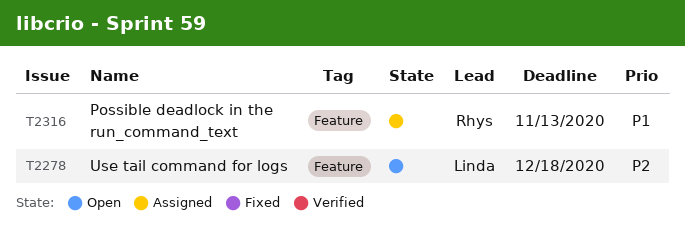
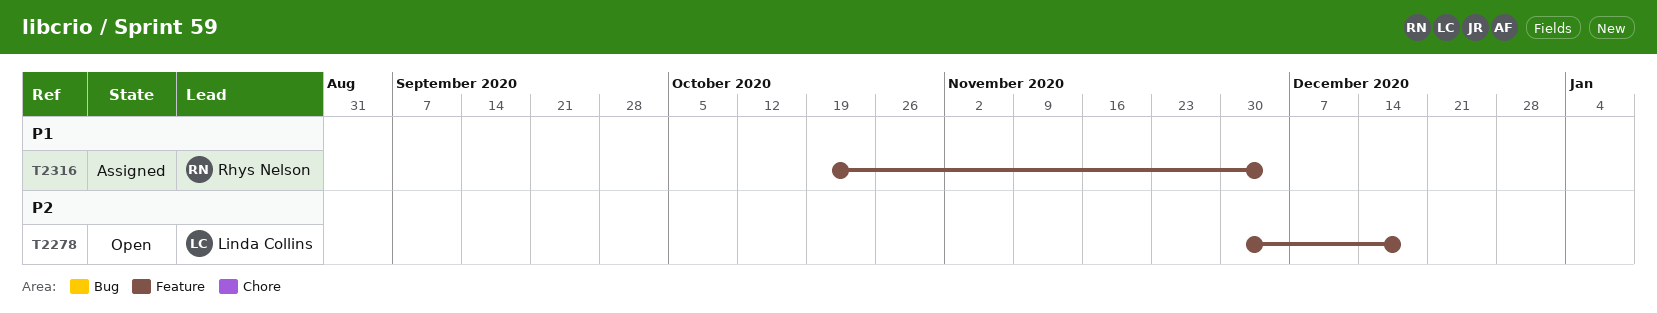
T2316, due: Nov 13 -> Dec 4

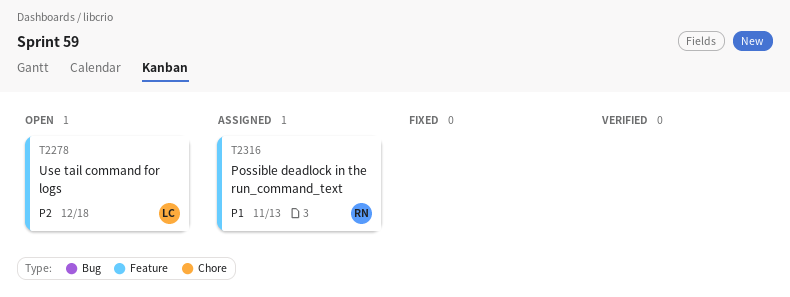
T2316, due: Dec 4 -> Nov 13

